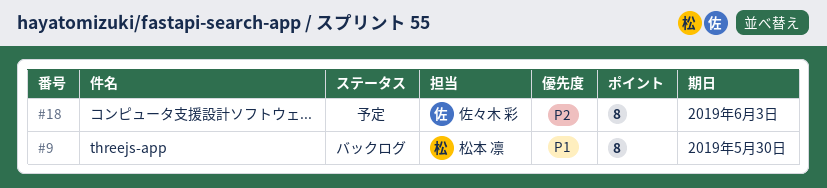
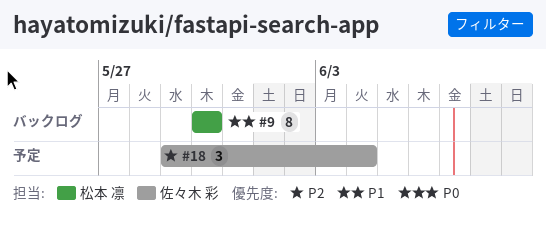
#18, estimate: 8 -> 3
#18, due: Jun 3 -> Jun 4

